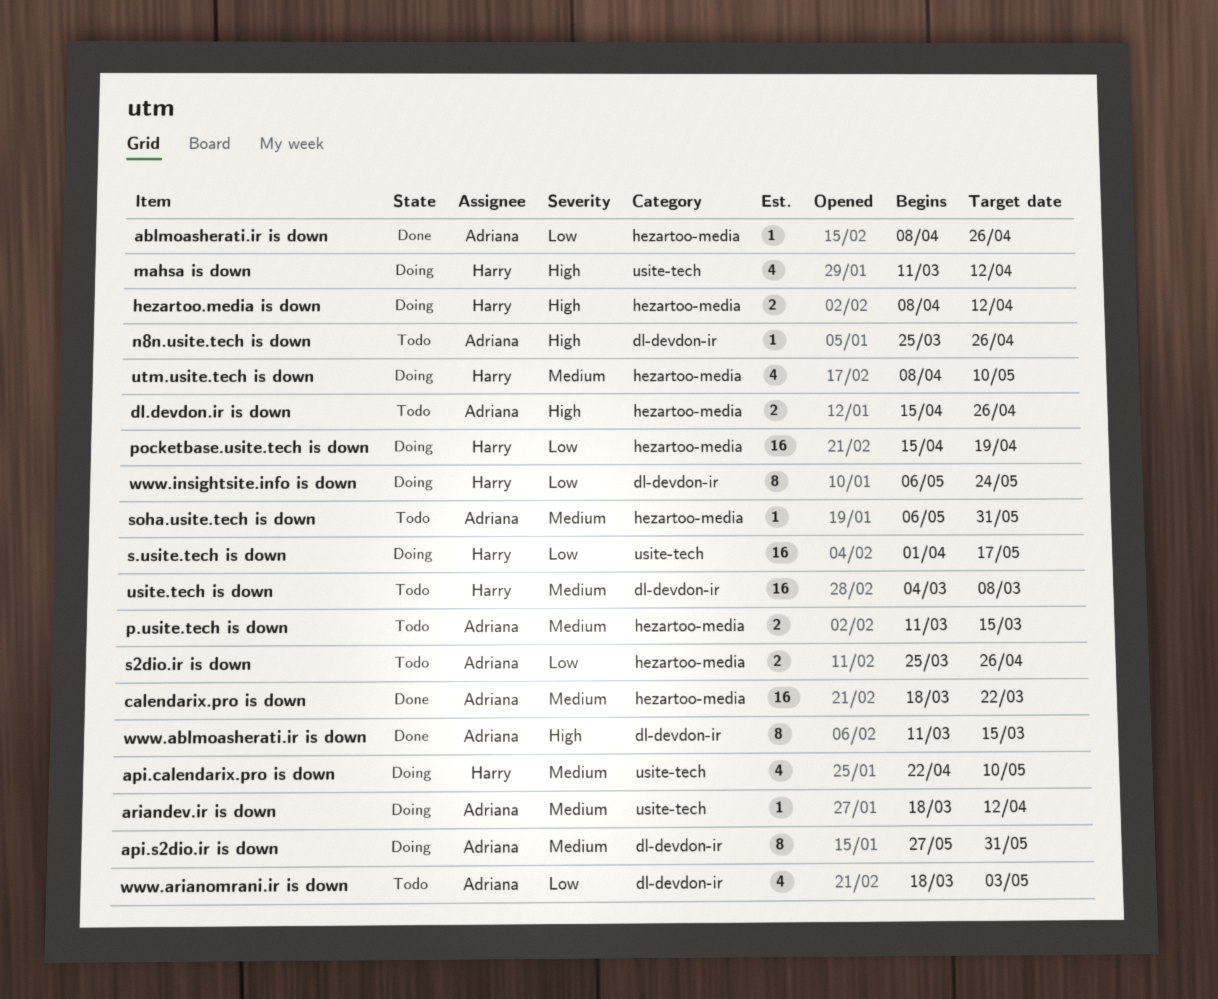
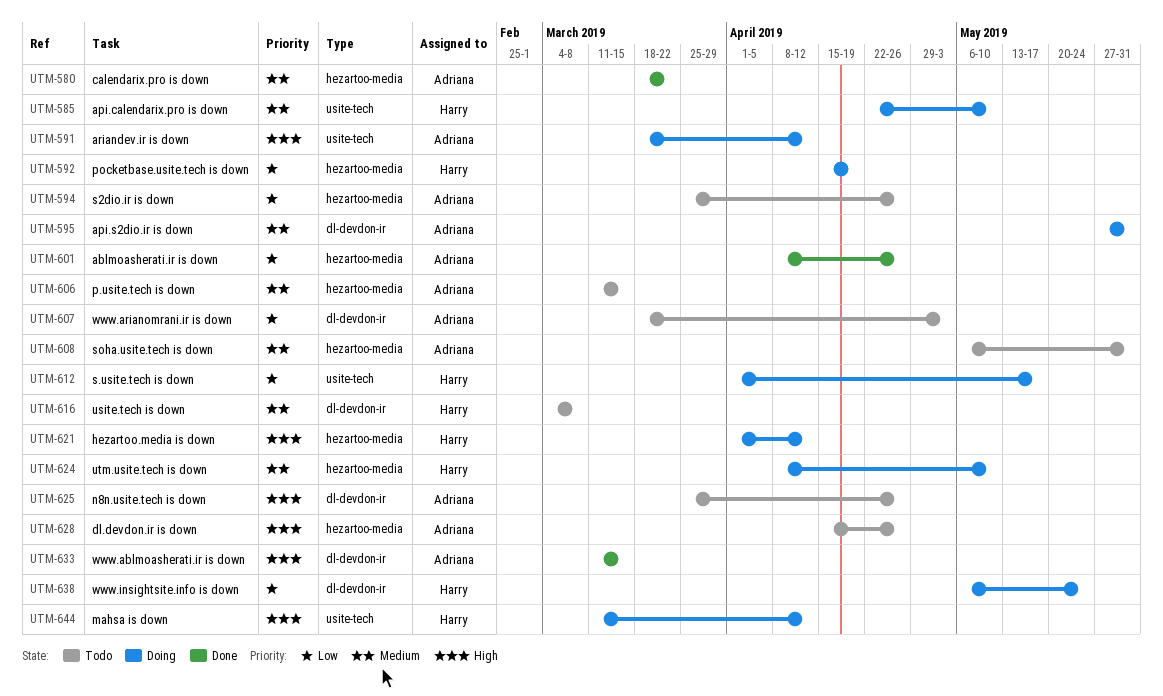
ariandev.ir is down, priority: Medium -> High
hezartoo.media is down, start: Apr 8 -> Apr 1

